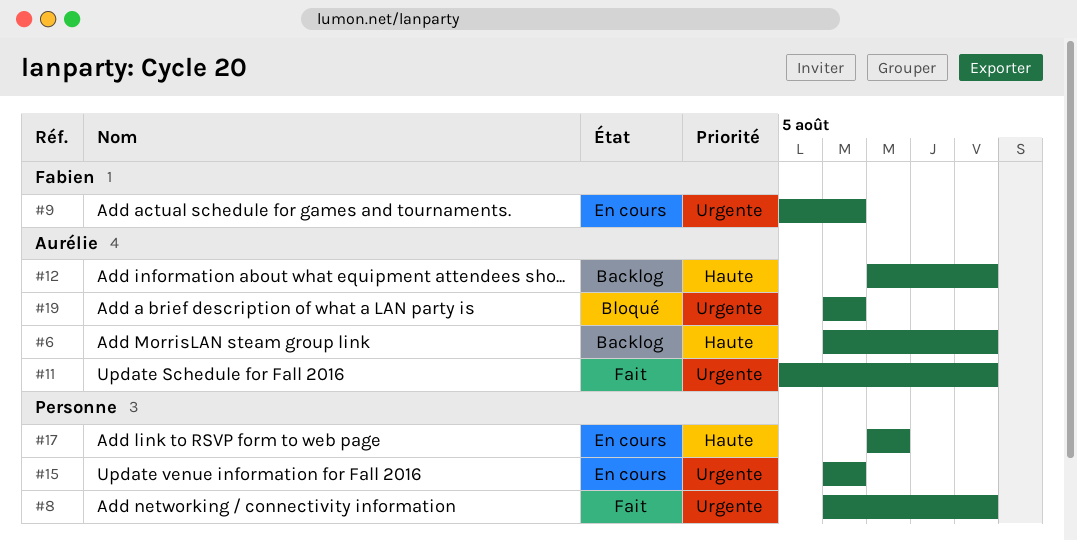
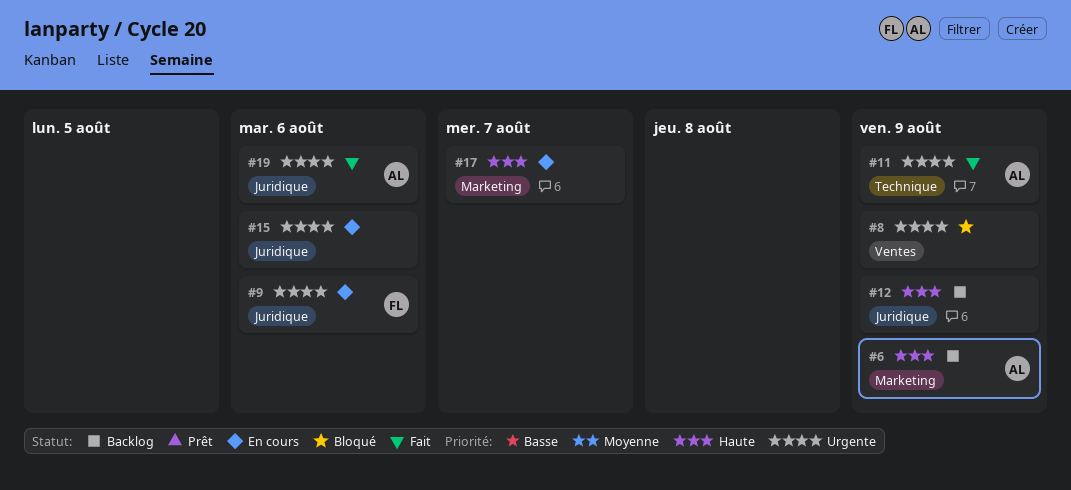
#8, status: Fait -> Bloqué
#12, owner: Aurélie -> none
#19, status: Bloqué -> Fait

